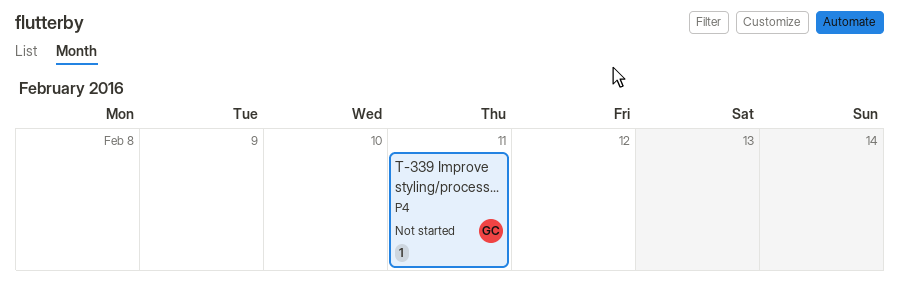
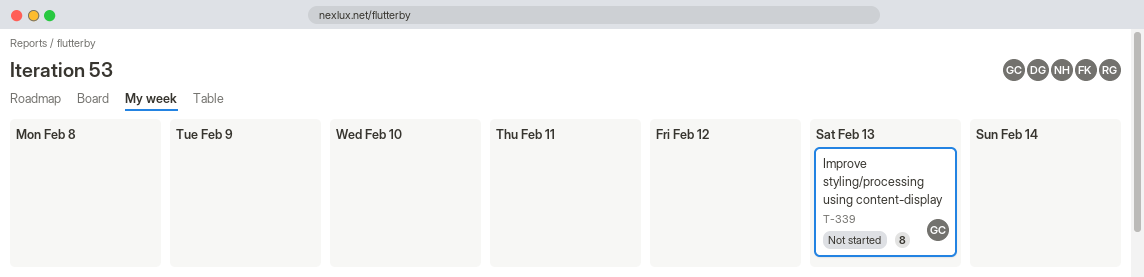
T-339, estimate: 1 -> 8
T-339, due: Feb 11 -> Feb 13

